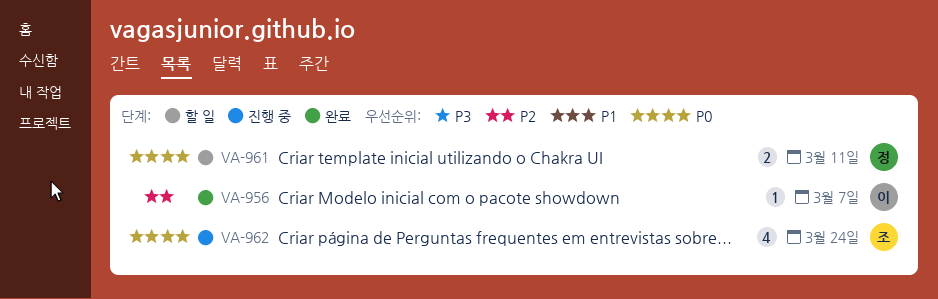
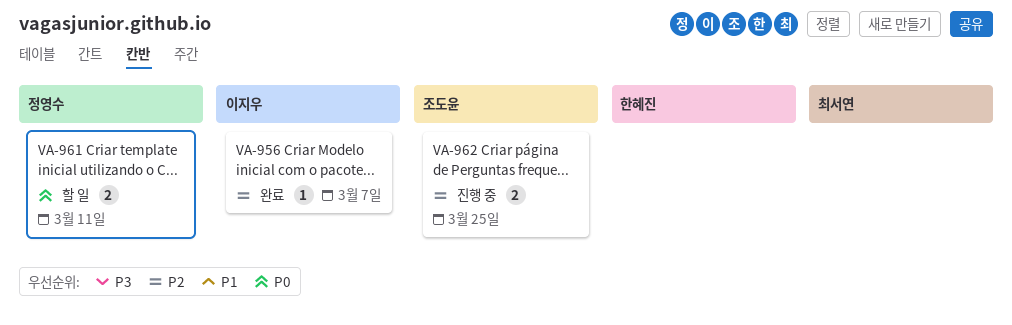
VA-962, priority: P0 -> P2
VA-962, estimate: 4 -> 2
VA-962, due: Mar 24 -> Mar 25

